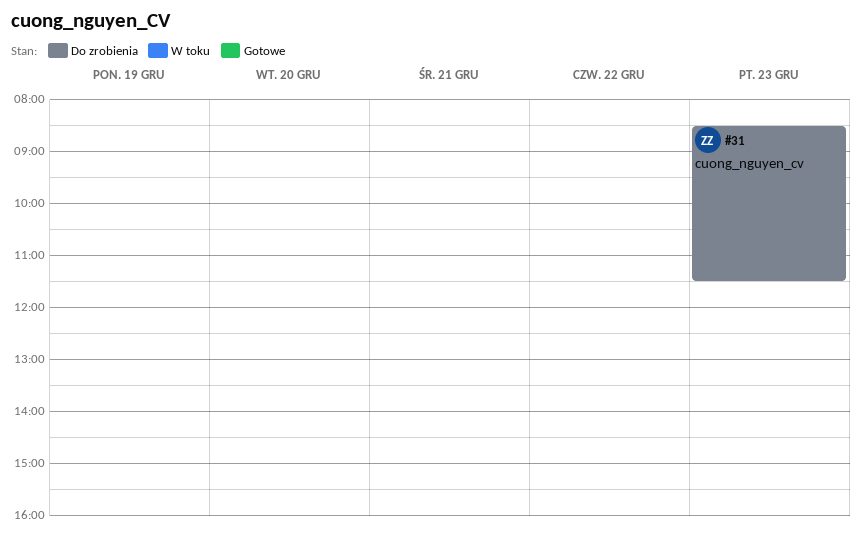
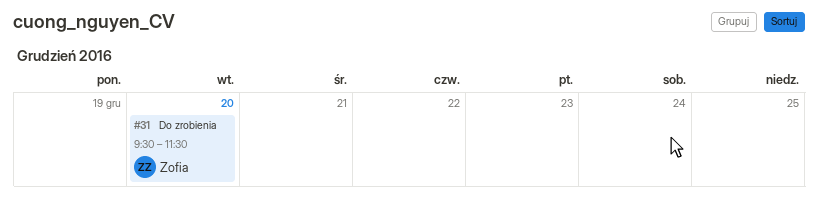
#31, day: Dec 23 -> Dec 20
#31, begins: 08:30 -> 09:30

